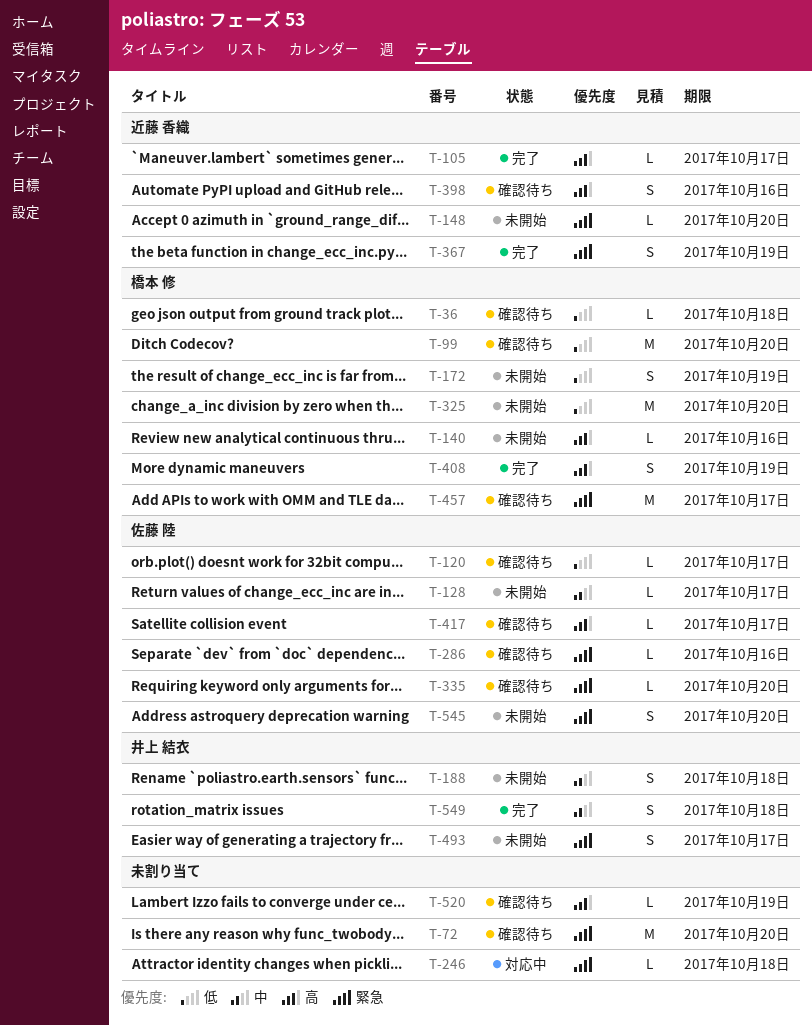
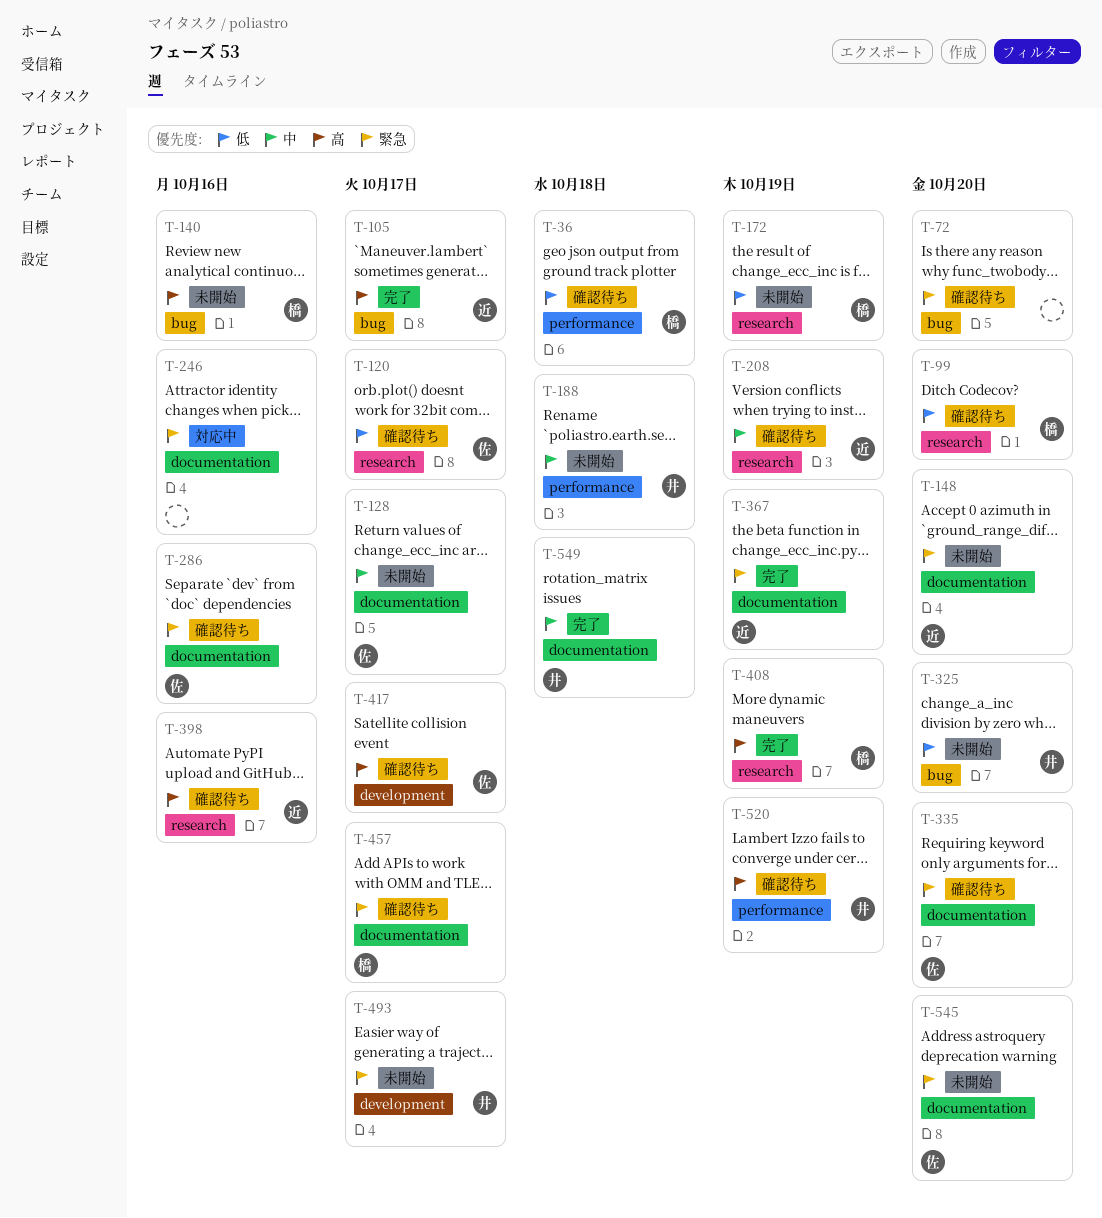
T-208: none -> present
T-246, due: Oct 18 -> Oct 16
T-325, owner: 橋本 修 -> 井上 結衣
T-520, owner: none -> 井上 結衣

